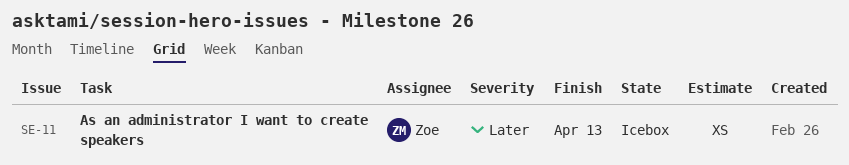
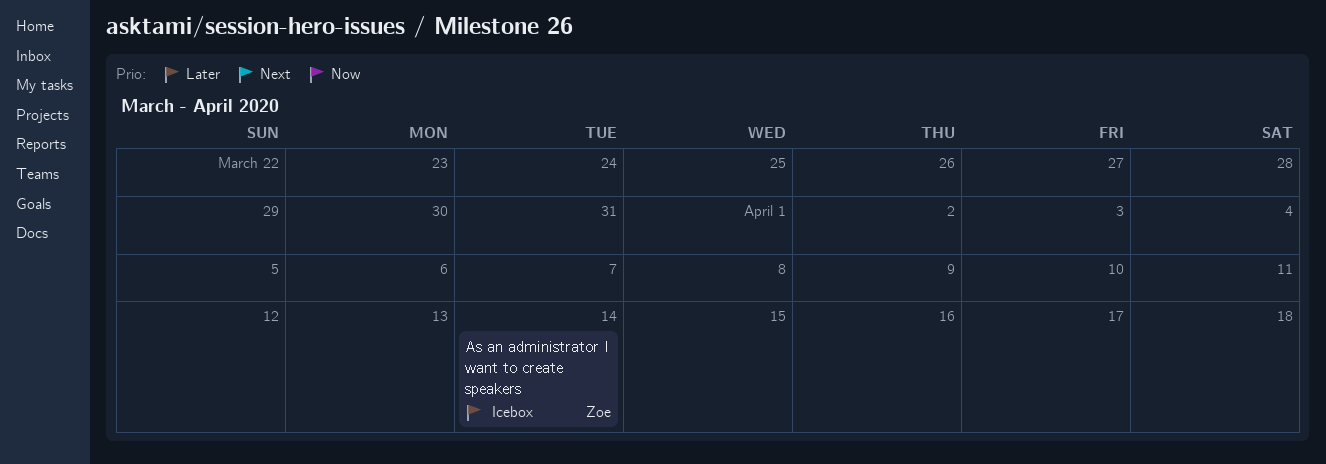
As an administrator I want to create speakers, due: Apr 13 -> Apr 14

